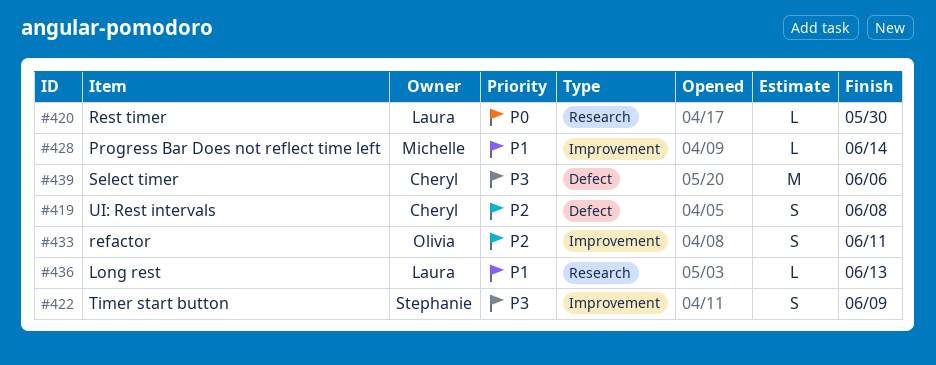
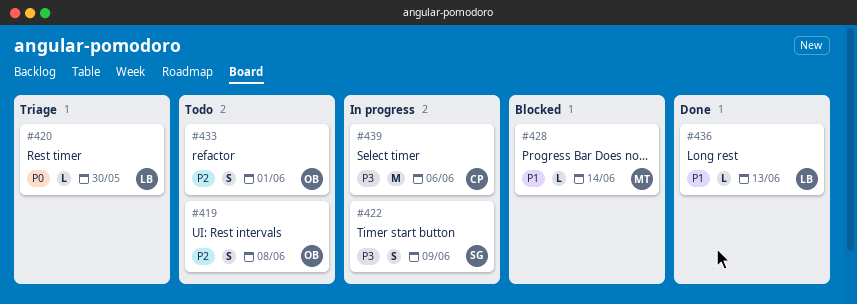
#419, owner: Cheryl -> Olivia
#433, due: Jun 11 -> Jun 1

